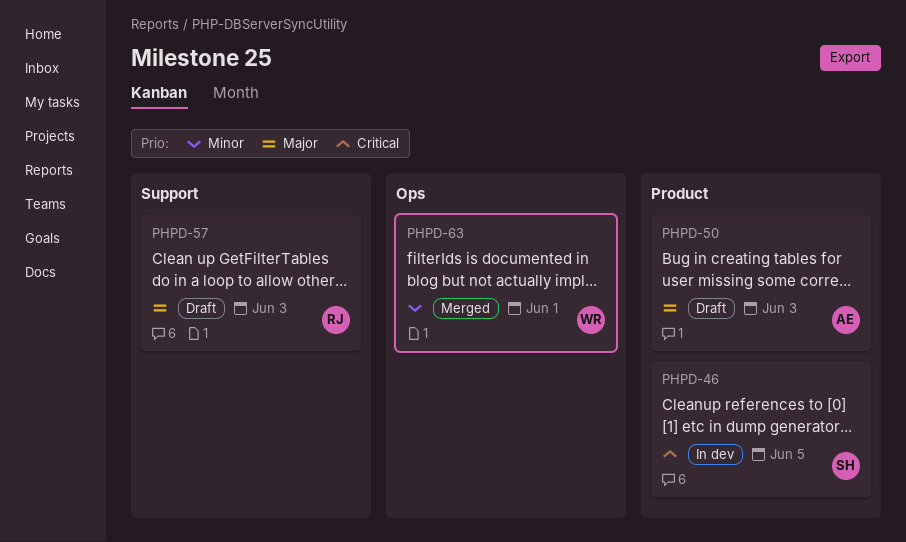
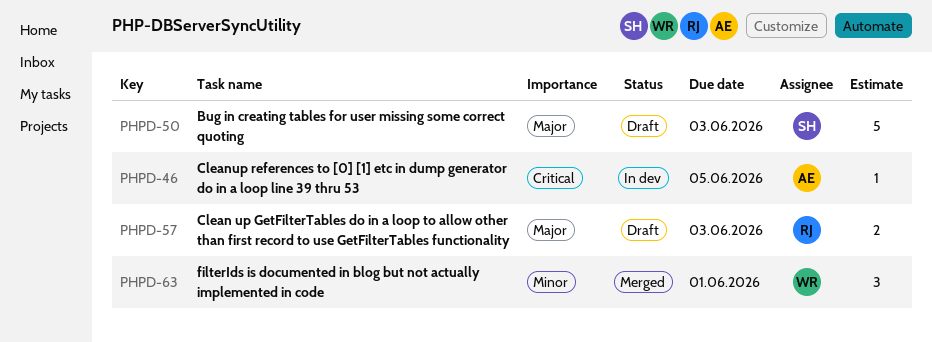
PHPD-46, owner: SH -> AE
PHPD-50, owner: AE -> SH

